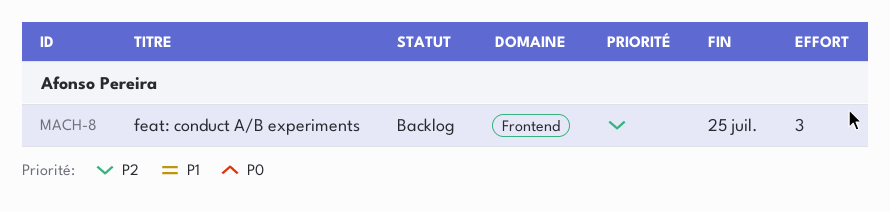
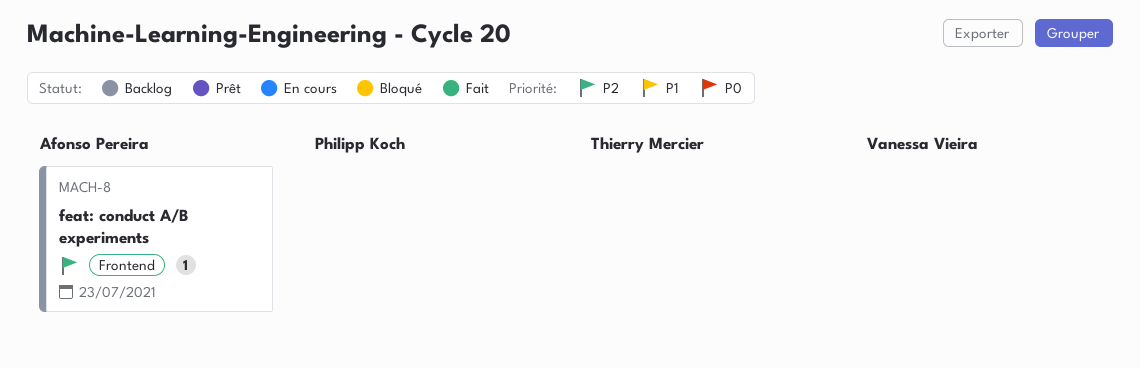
MACH-8, estimate: 3 -> 1
MACH-8, due: Jul 25 -> Jul 23

